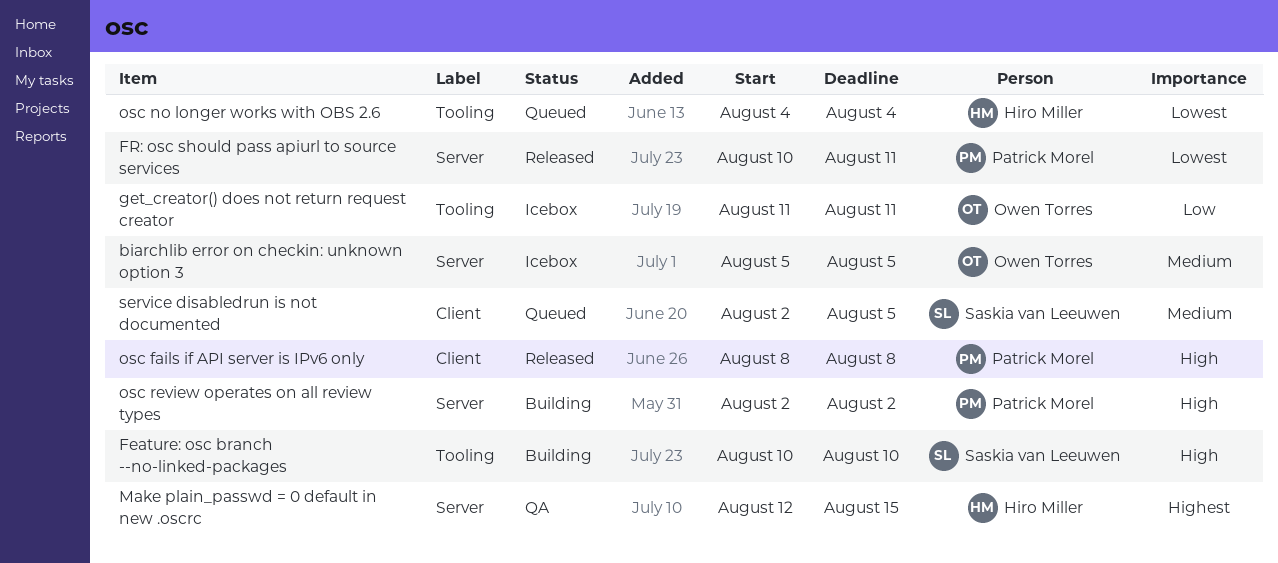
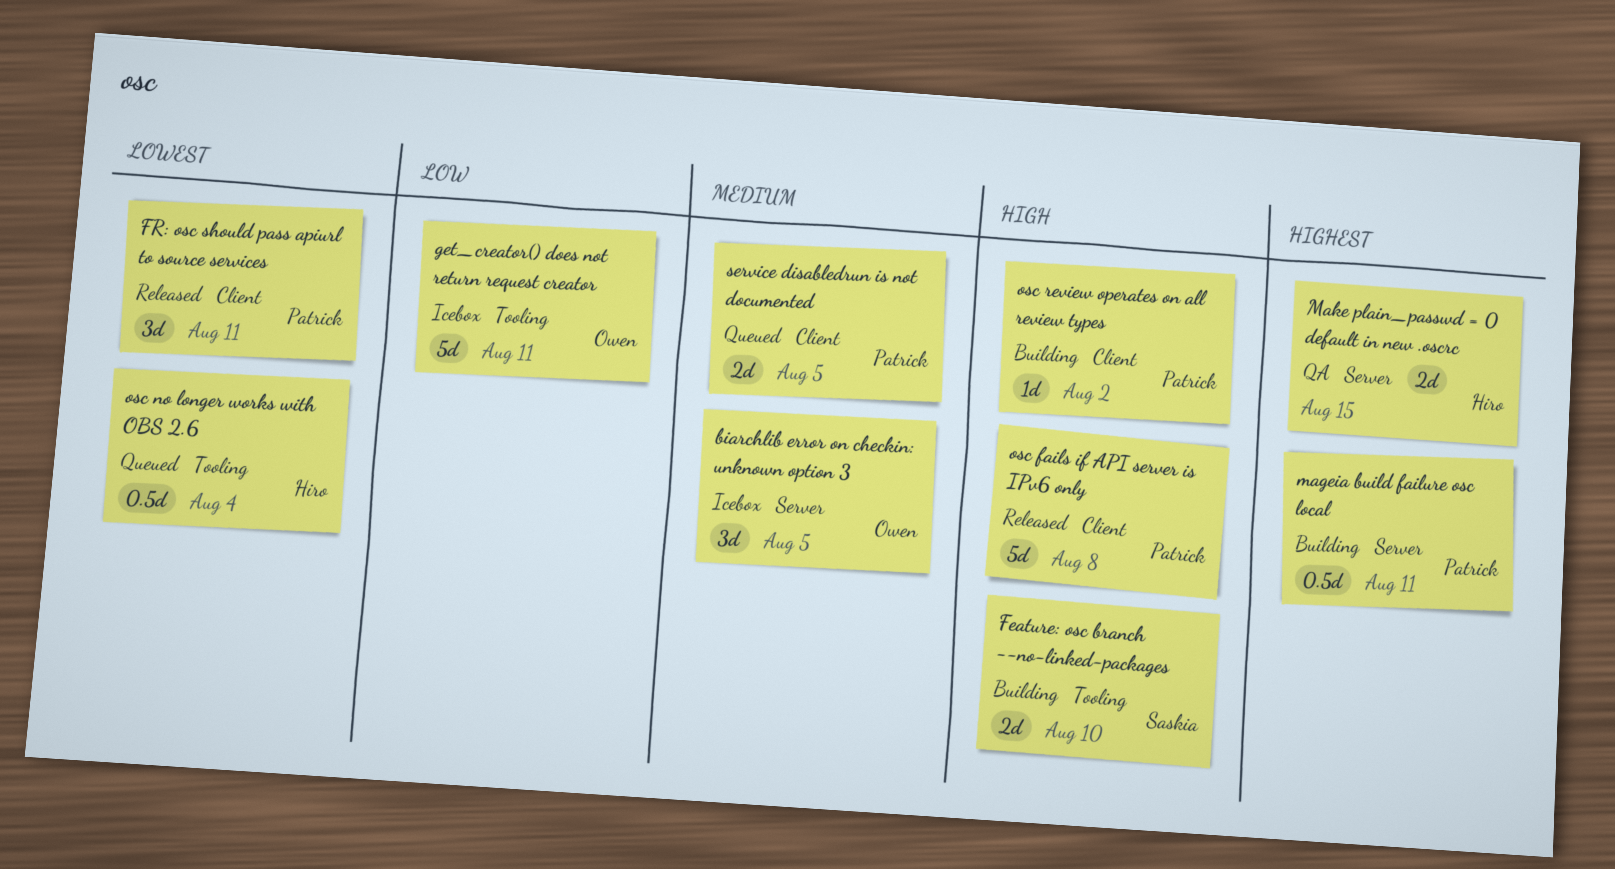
FR: osc should pass apiurl to source services, label: Server -> Client
mageia build failure osc local: none -> present
osc review operates on all review types, label: Server -> Client
service disabledrun is not documented, owner: Saskia van Leeuwen -> Patrick Morel

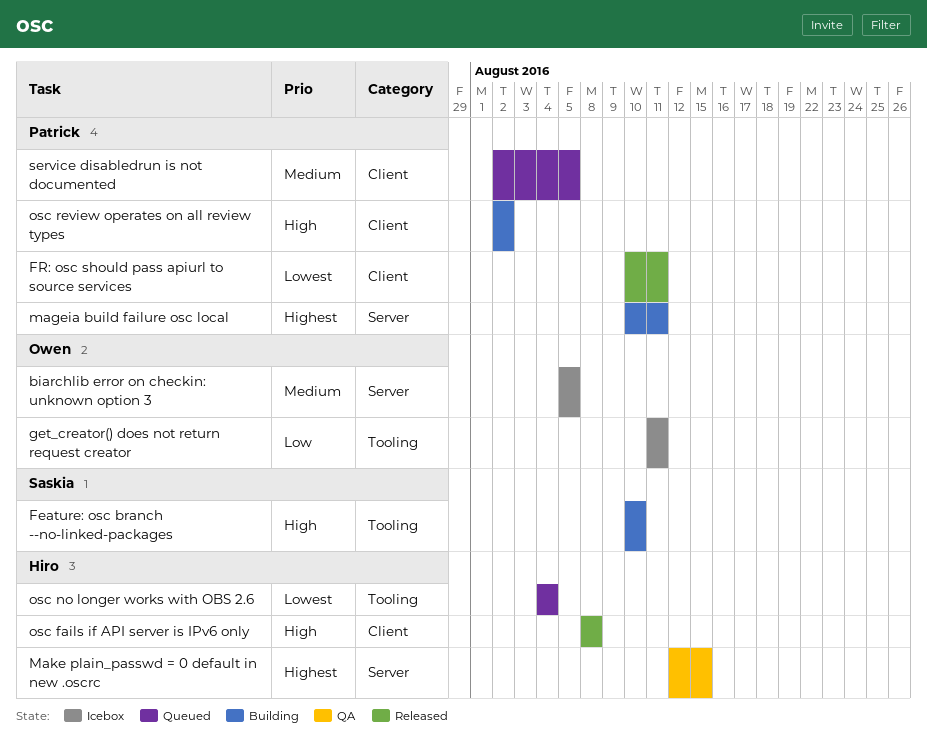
osc fails if API server is IPv6 only, owner: Patrick -> Hiro

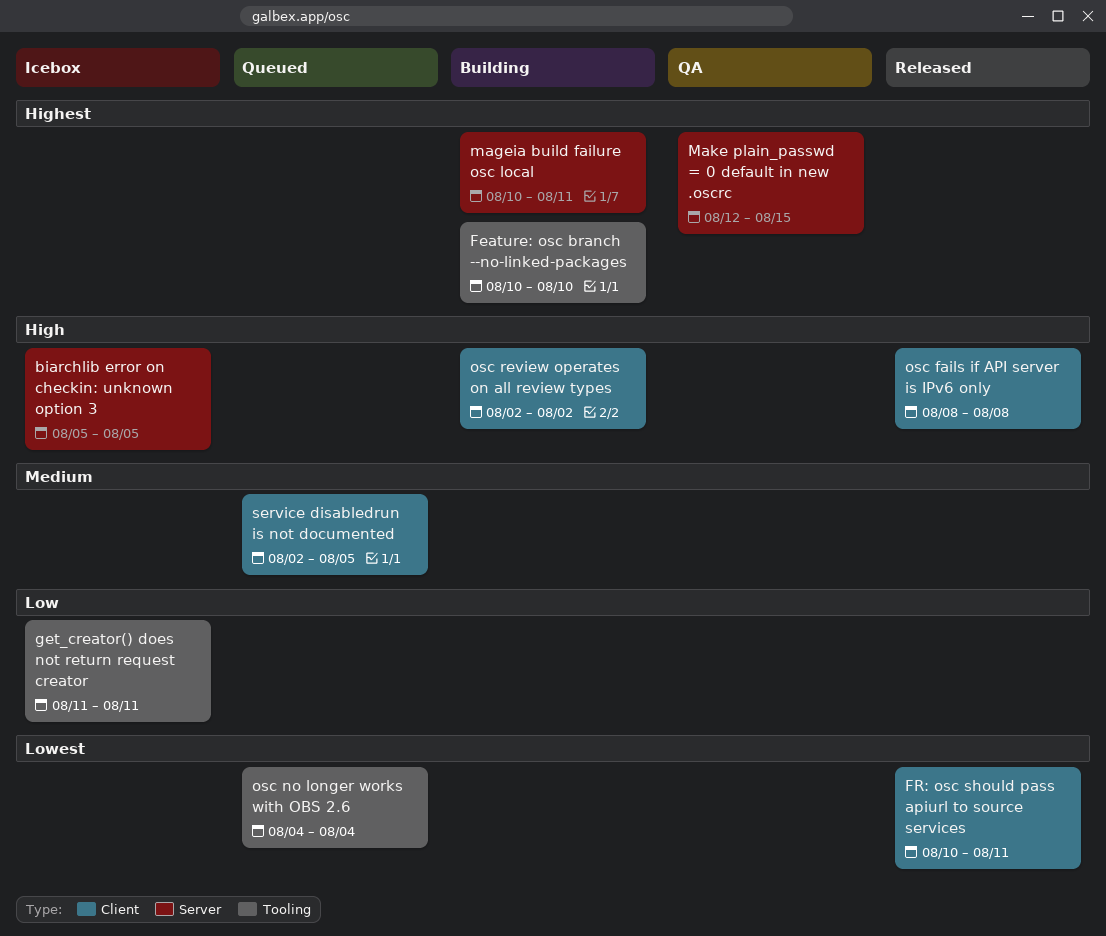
biarchlib error on checkin: unknown option 3, priority: Medium -> High
Feature: osc branch --no-linked-packages, priority: High -> Highest

